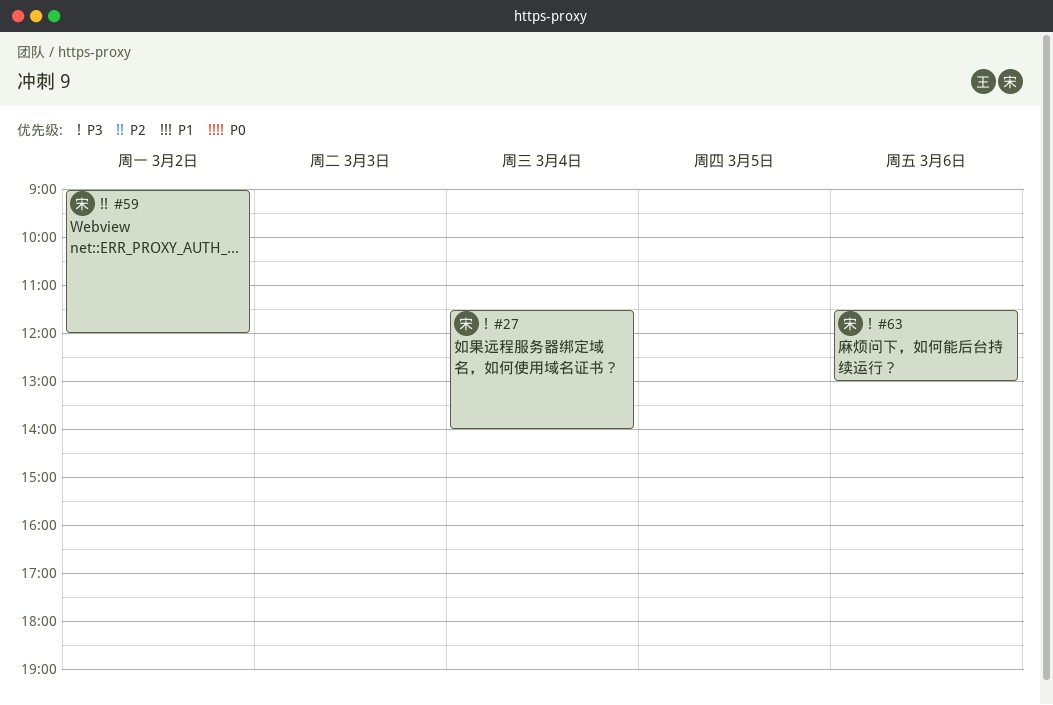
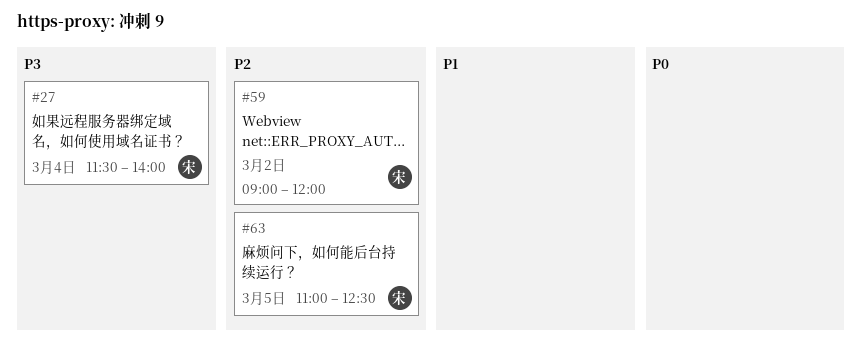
#63, priority: P3 -> P2
#63, day: Mar 6 -> Mar 5
#63, begins: 11:30 -> 11:00
#63, ends: 13:00 -> 12:30

